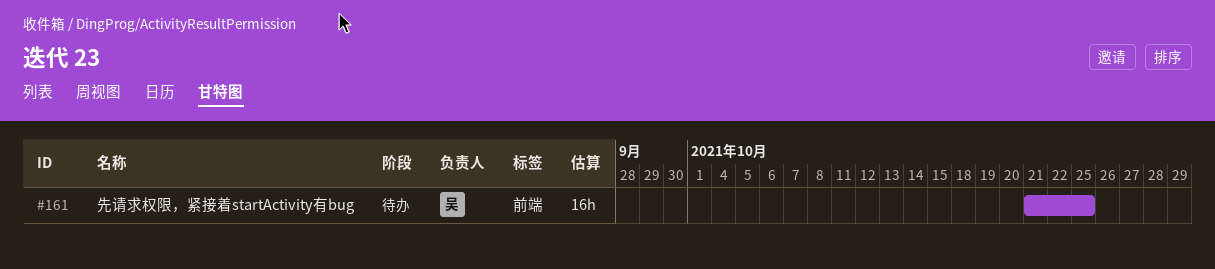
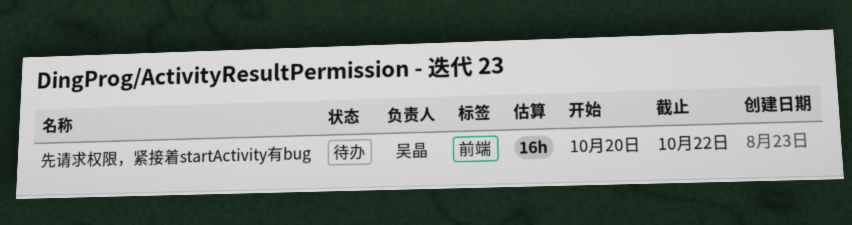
先请求权限，紧接着startActivity有bug, start: Oct 21 -> Oct 20
先请求权限，紧接着startActivity有bug, due: Oct 25 -> Oct 22

